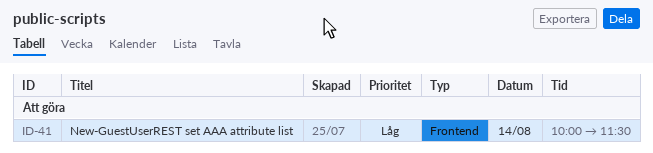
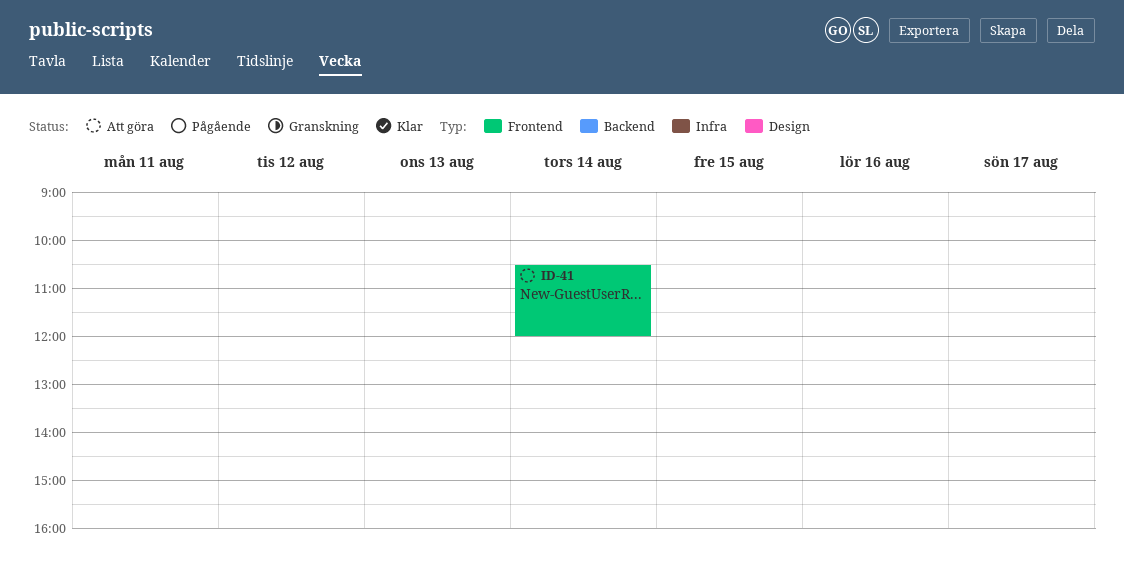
ID-41, begins: 10:00 -> 10:30
ID-41, ends: 11:30 -> 12:00

